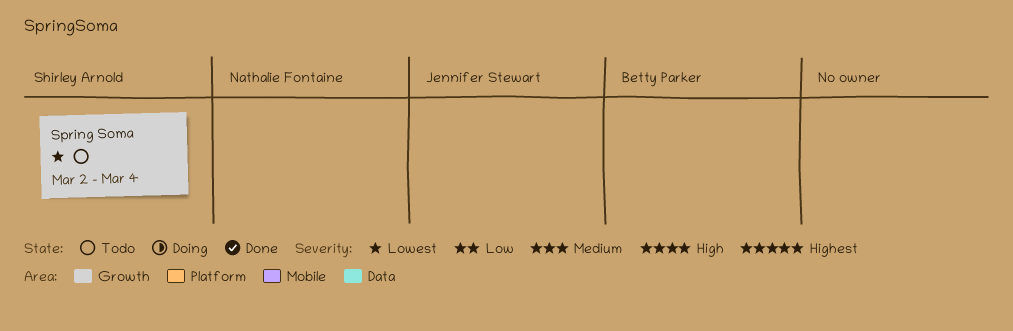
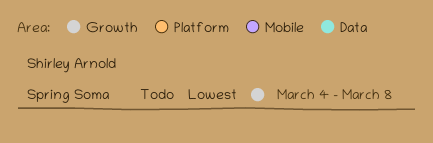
Spring Soma, start: Mar 2 -> Mar 4
Spring Soma, due: Mar 4 -> Mar 8

